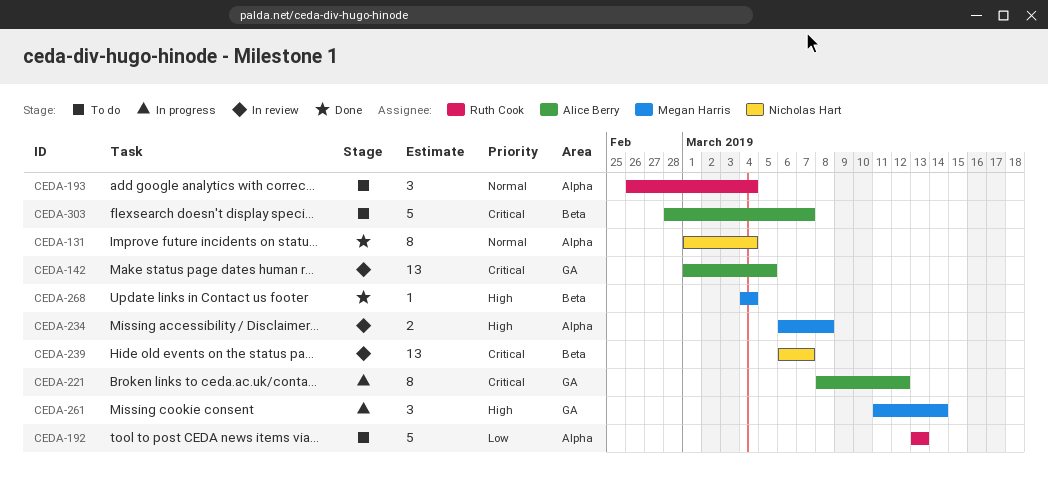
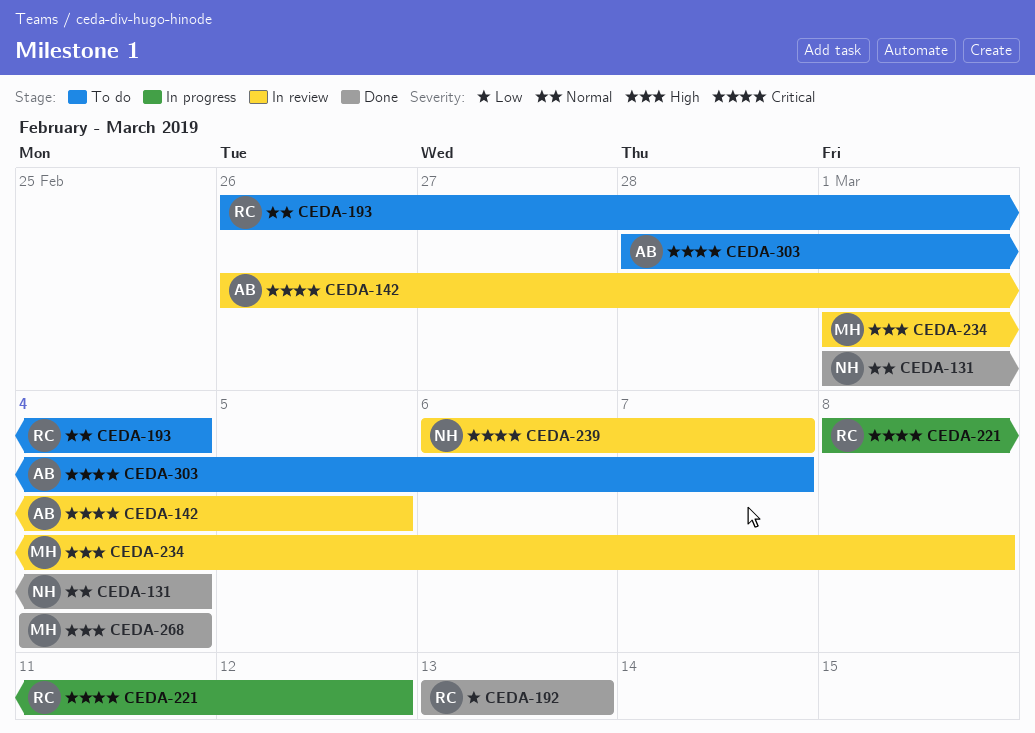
CEDA-142, start: Mar 1 -> Feb 26
CEDA-192, status: To do -> Done
CEDA-221, owner: Alice Berry -> Ruth Cook
CEDA-234, start: Mar 6 -> Mar 1
CEDA-261: present -> none

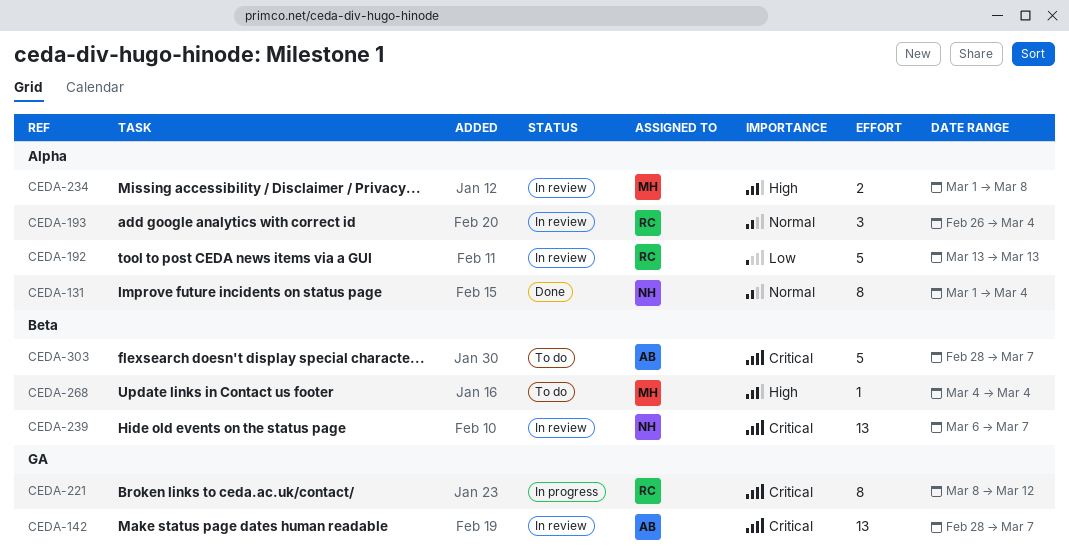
CEDA-142, start: Feb 26 -> Feb 28
CEDA-142, due: Mar 5 -> Mar 7
CEDA-192, status: Done -> In review
CEDA-193, status: To do -> In review
CEDA-268, status: Done -> To do

